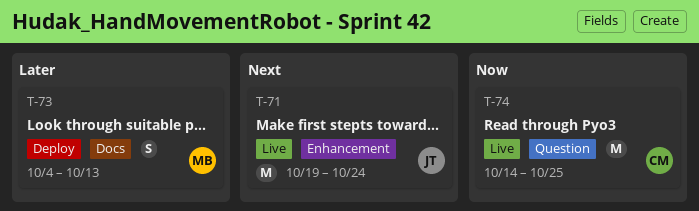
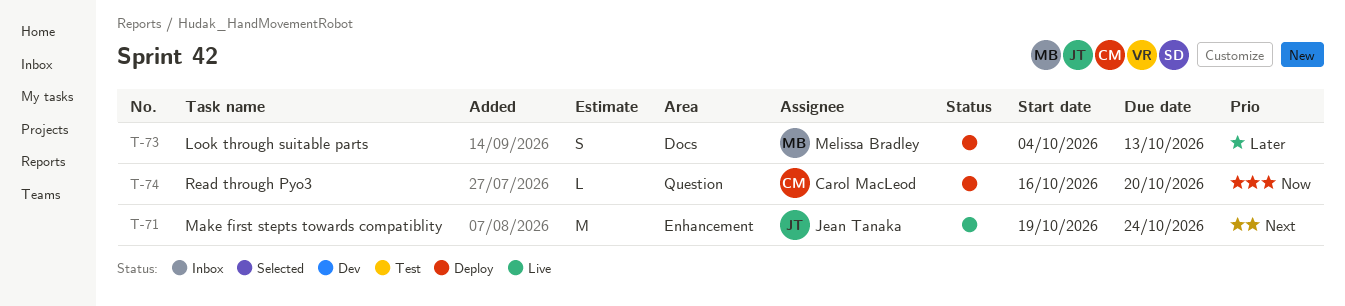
T-74, status: Live -> Deploy
T-74, estimate: M -> L
T-74, start: Oct 14 -> Oct 16
T-74, due: Oct 25 -> Oct 20

